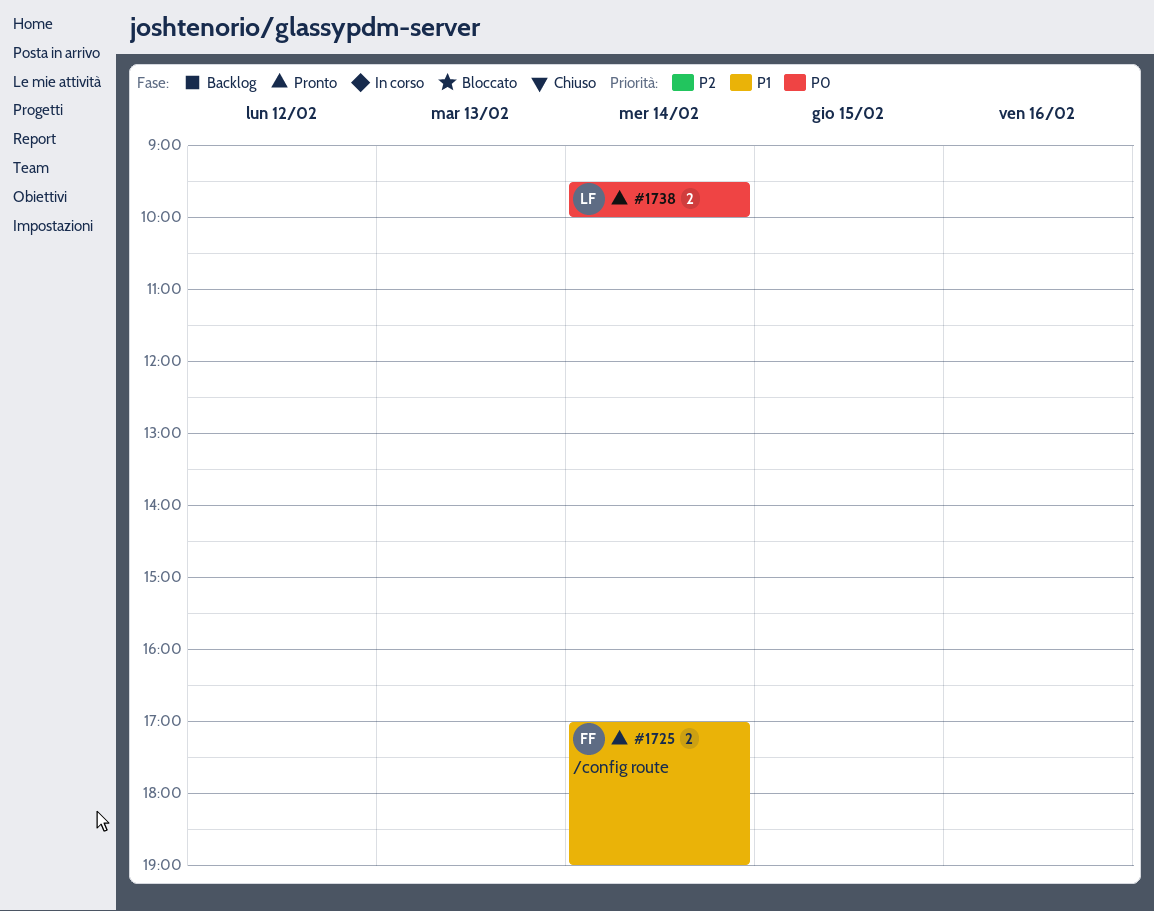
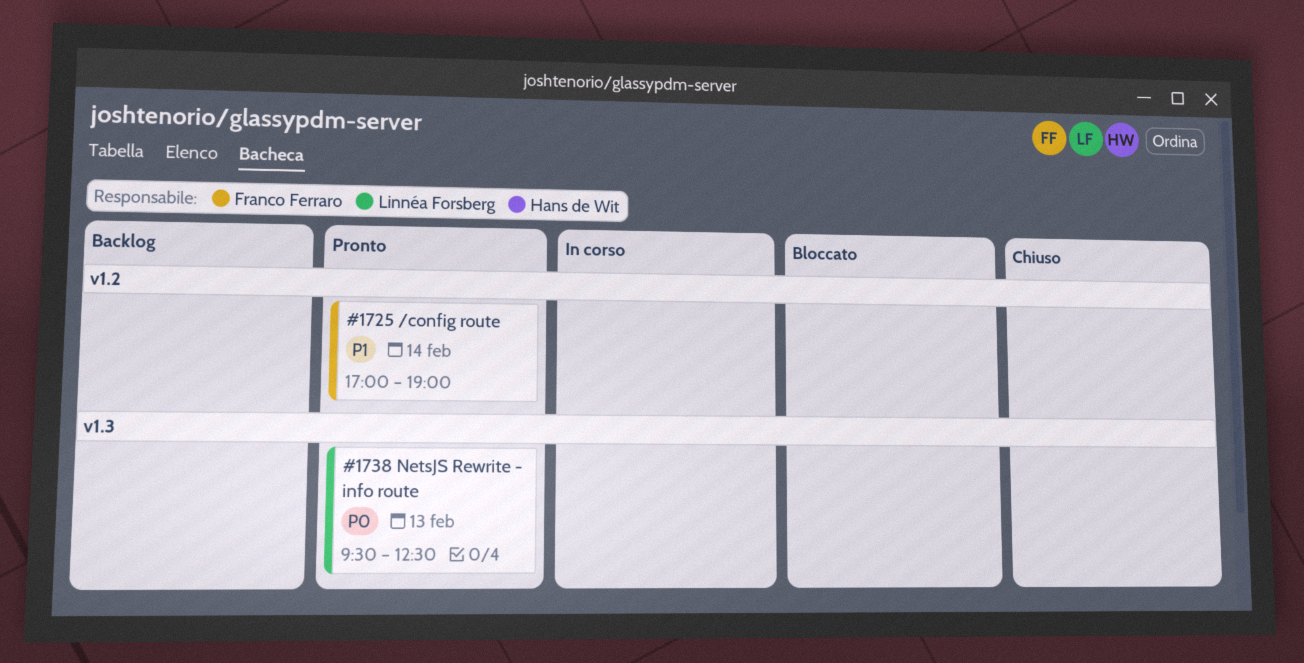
#1738, day: Feb 14 -> Feb 13
#1738, ends: 10:00 -> 12:30

